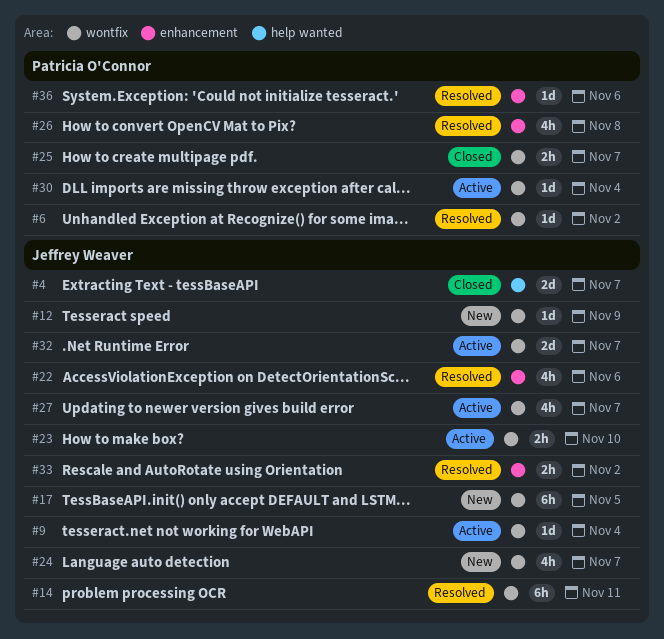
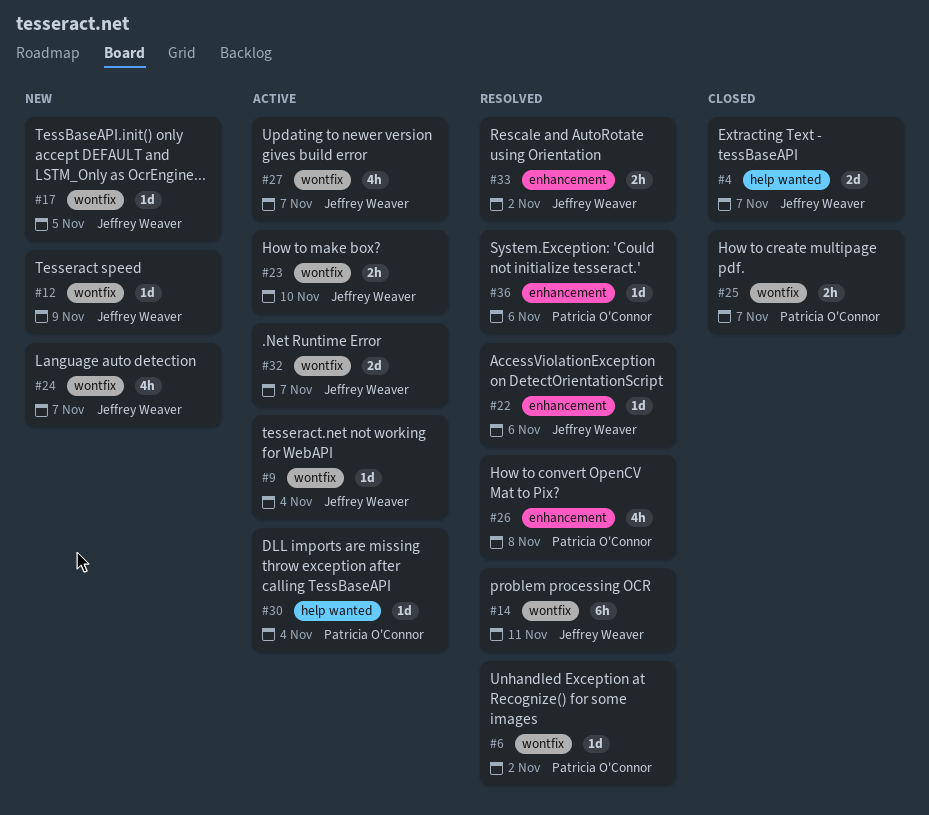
#17, estimate: 6h -> 1d
#22, estimate: 4h -> 1d
#30, label: wontfix -> help wanted

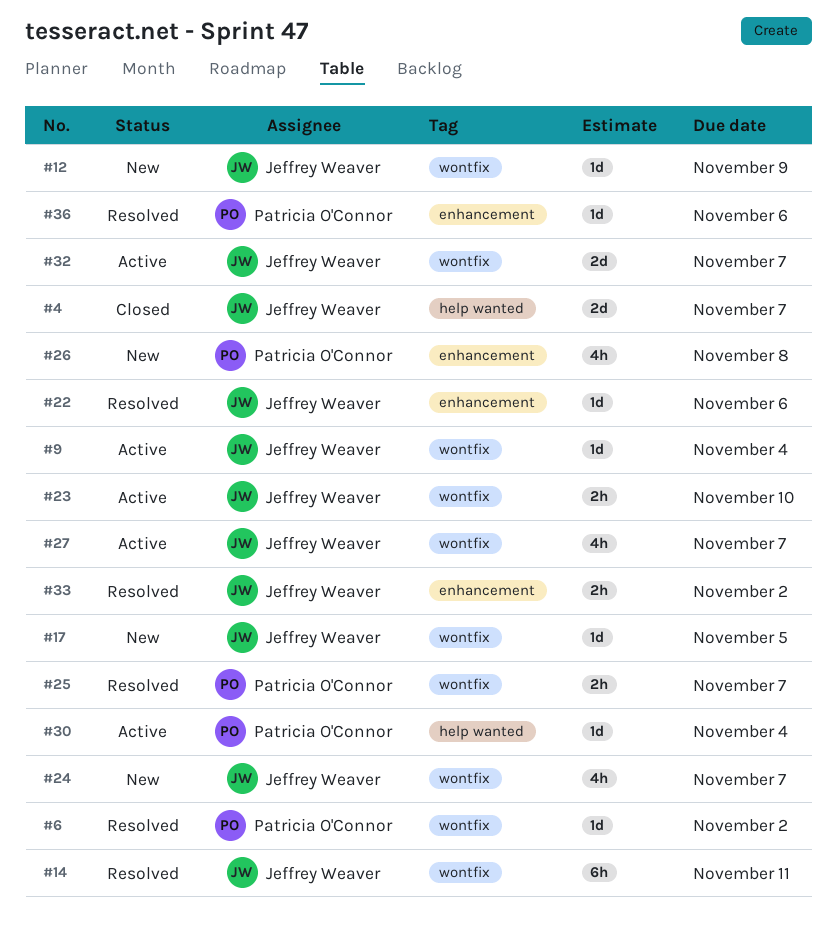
#25, status: Closed -> Resolved
#26, status: Resolved -> New

